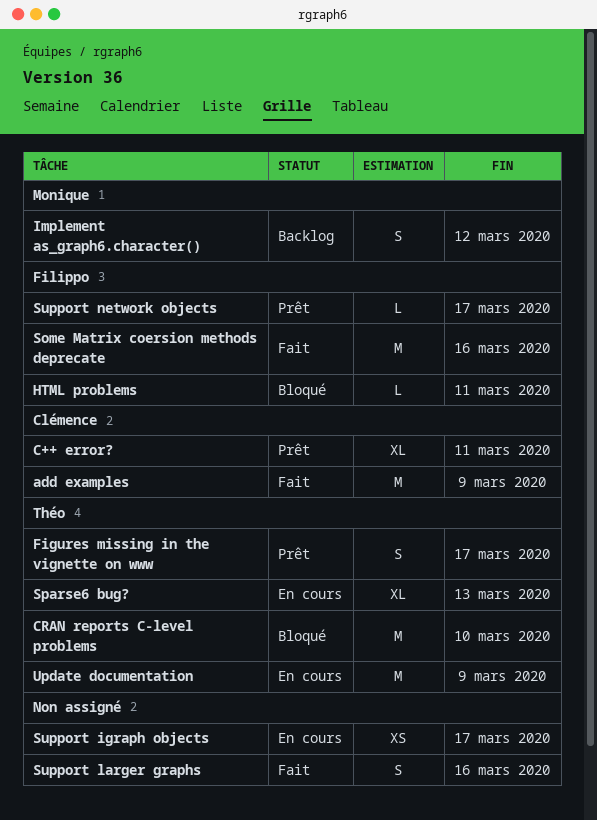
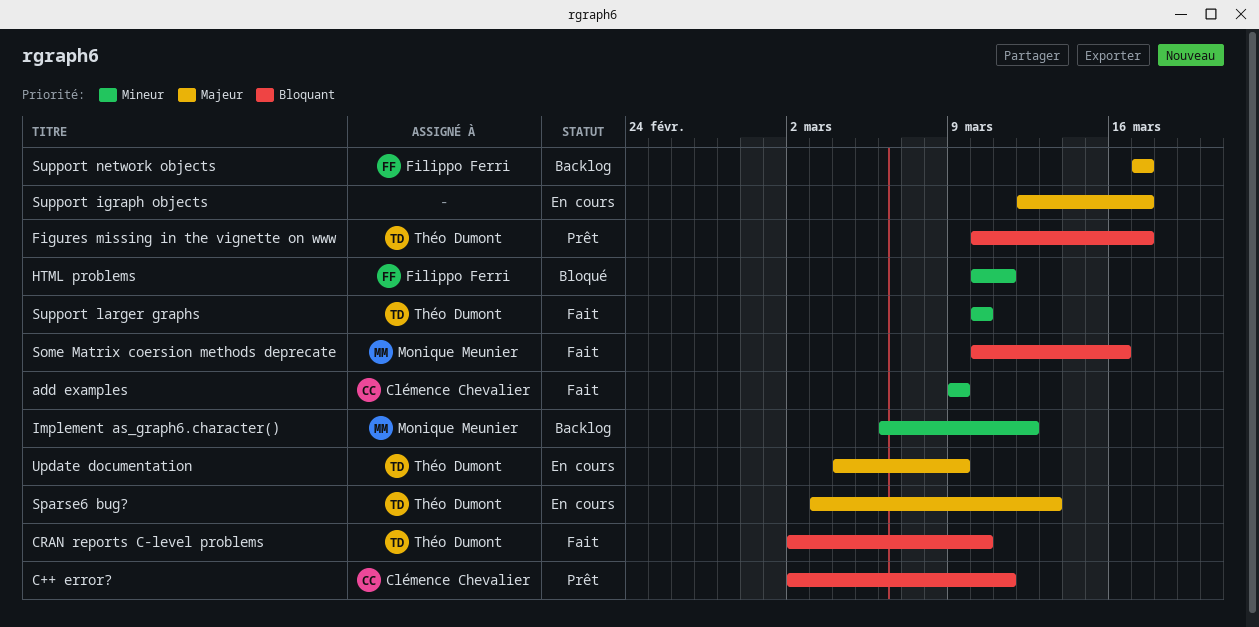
CRAN reports C-level problems, status: Bloqué -> Fait
Some Matrix coersion methods deprecate, owner: Filippo Ferri -> Monique Meunier
Support larger graphs, owner: none -> Théo Dumont
Support larger graphs, due: Mar 16 -> Mar 10
Support network objects, status: Prêt -> Backlog

